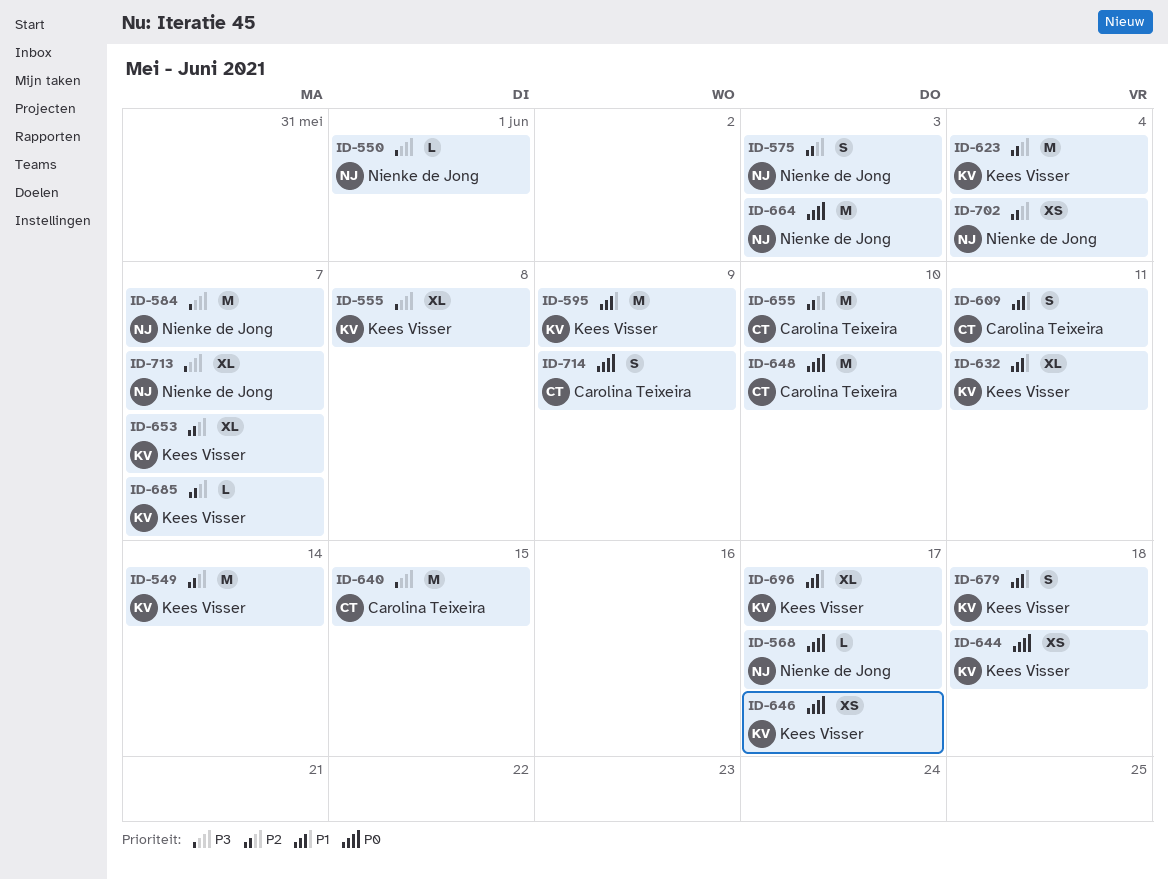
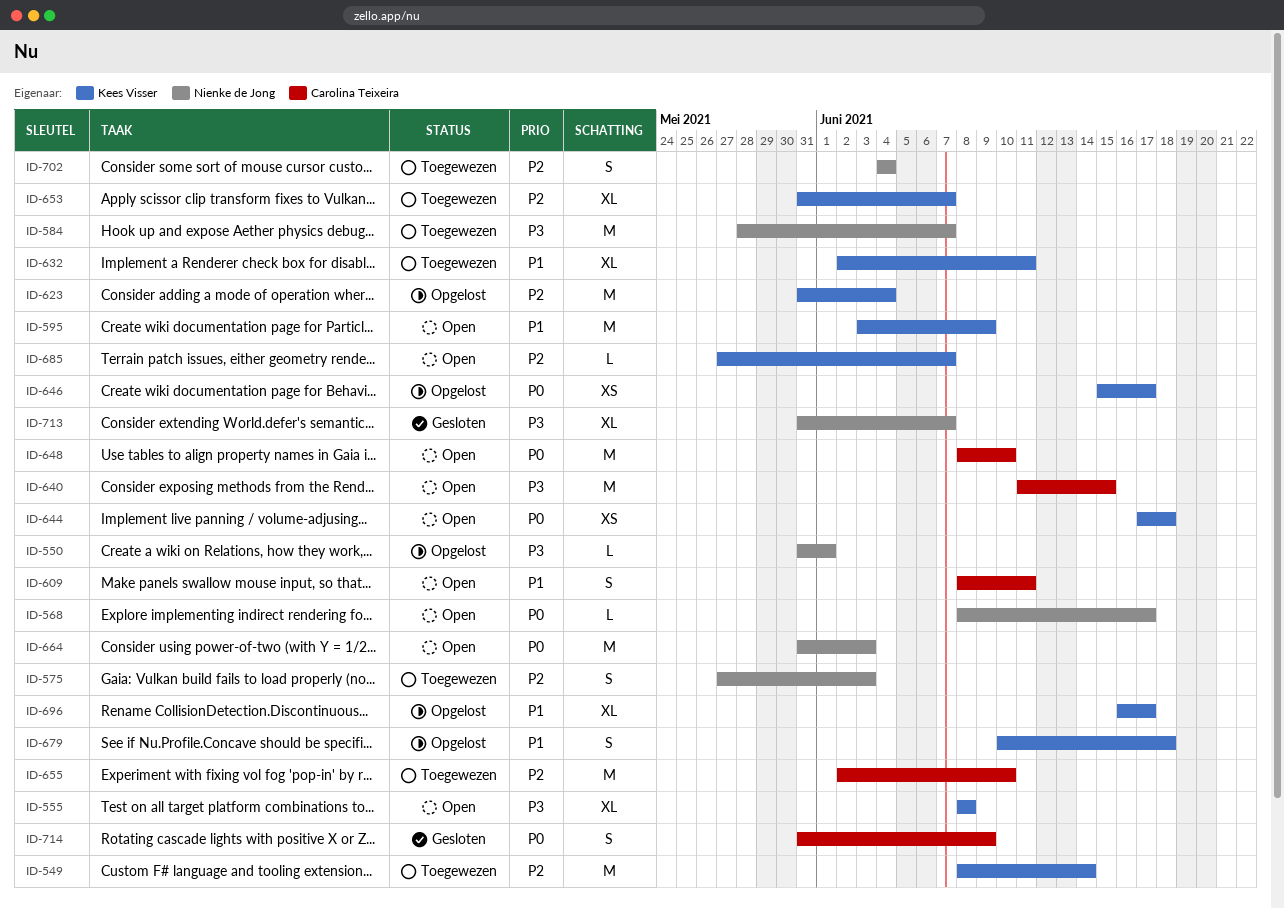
ID-702, estimate: XS -> S

